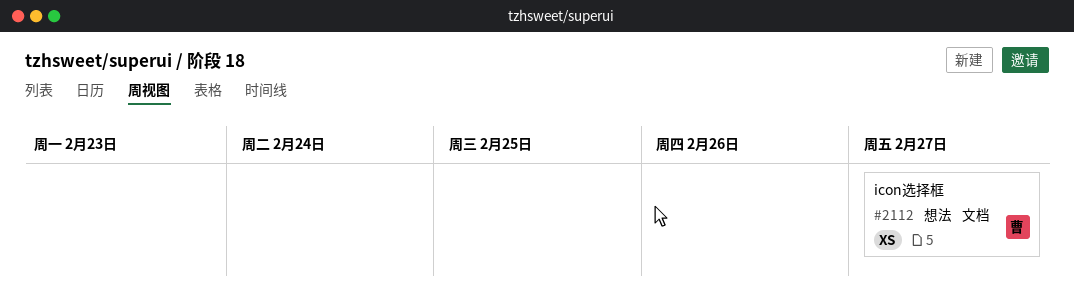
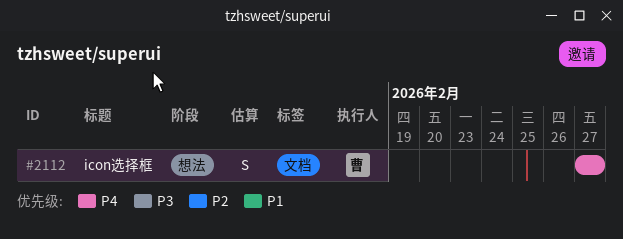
#2112, estimate: XS -> S

